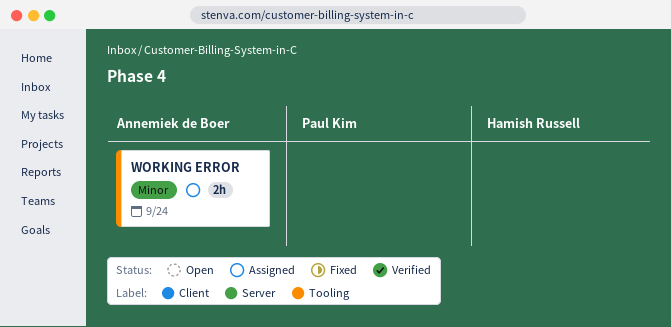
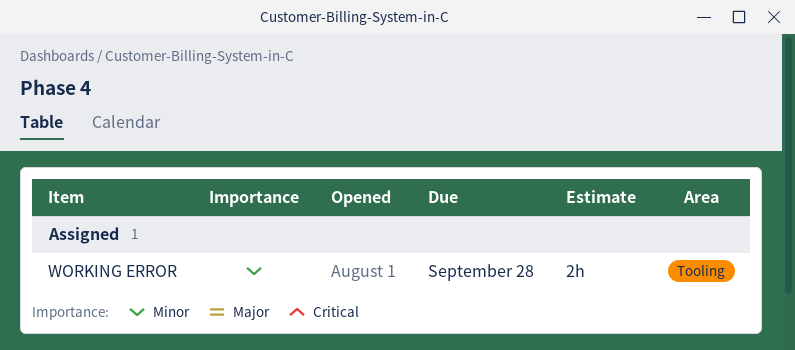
WORKING ERROR, due: Sep 24 -> Sep 28

